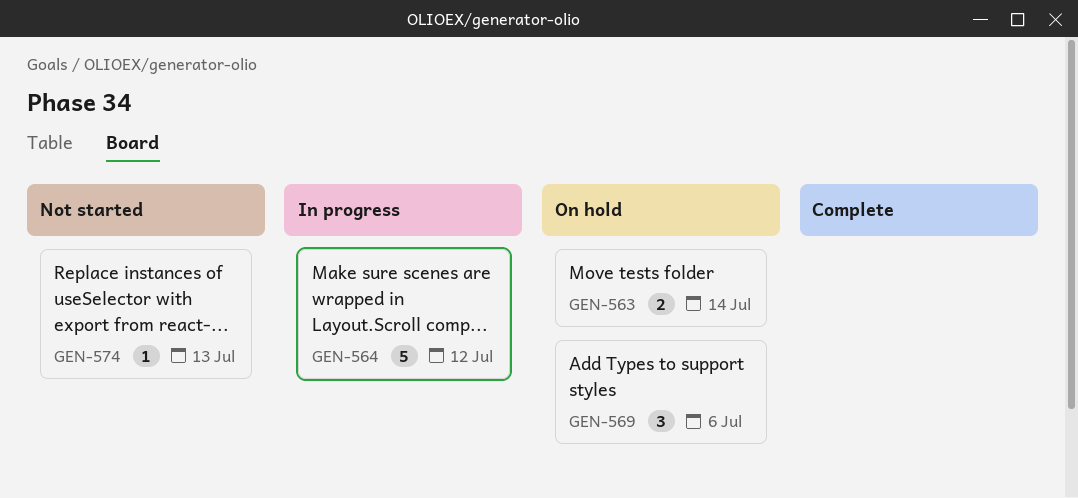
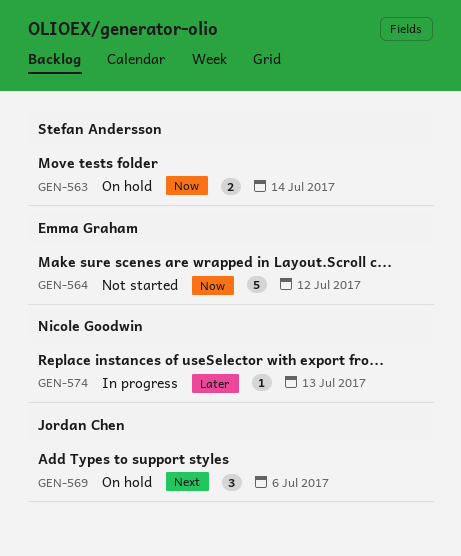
GEN-564, status: In progress -> Not started
GEN-574, status: Not started -> In progress

